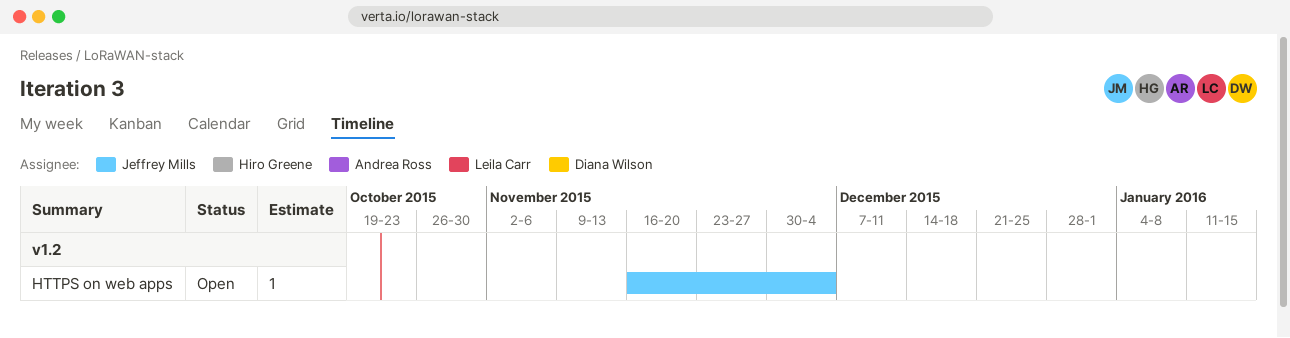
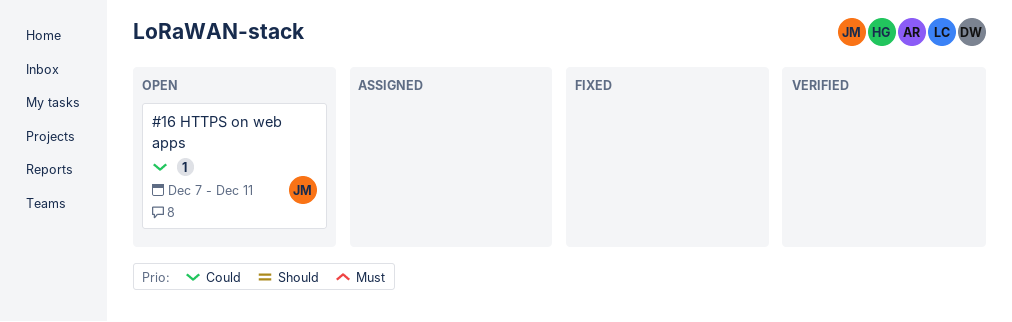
HTTPS on web apps, start: Nov 16 -> Dec 7
HTTPS on web apps, due: Dec 4 -> Dec 11

